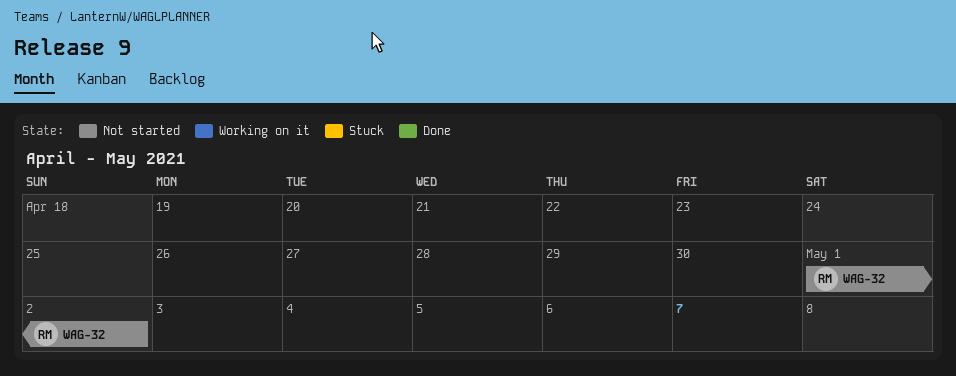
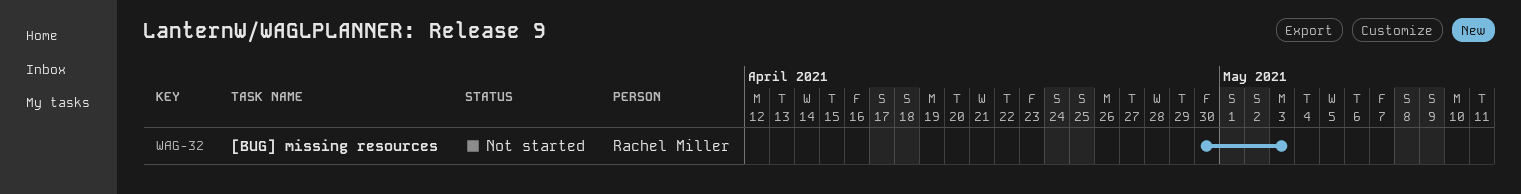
WAG-32, start: May 1 -> Apr 30
WAG-32, due: May 2 -> May 3

